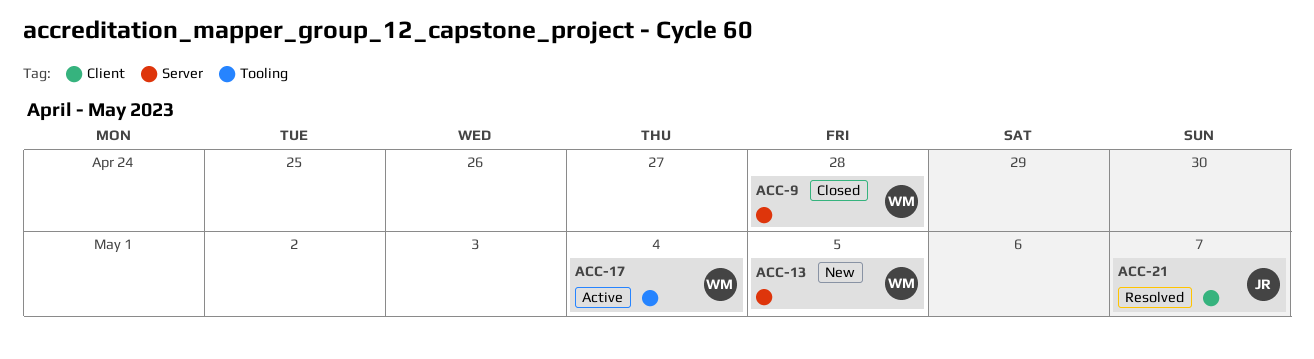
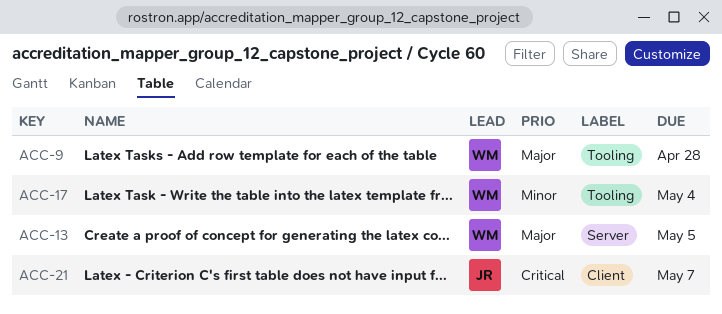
ACC-9, label: Server -> Tooling

